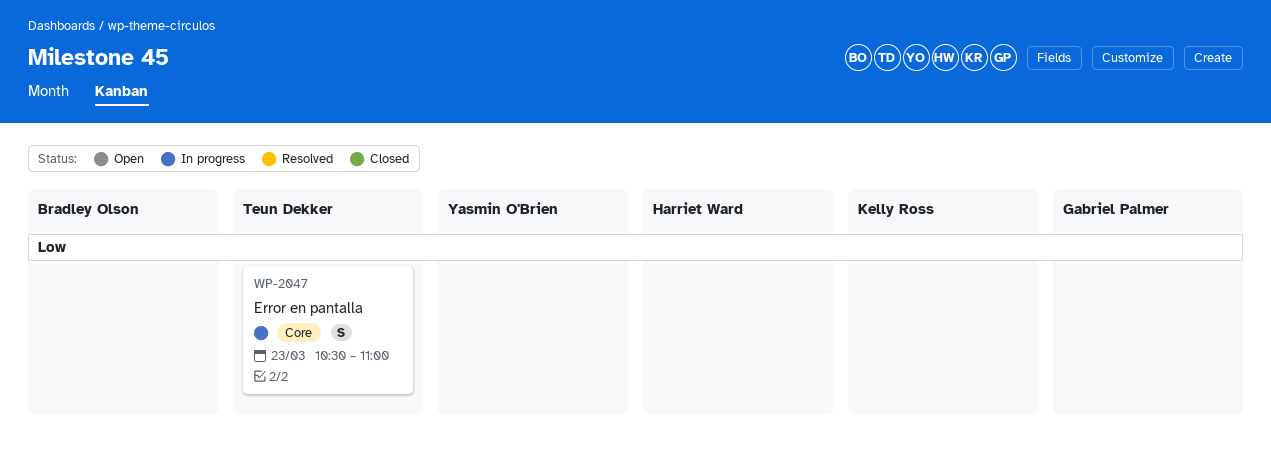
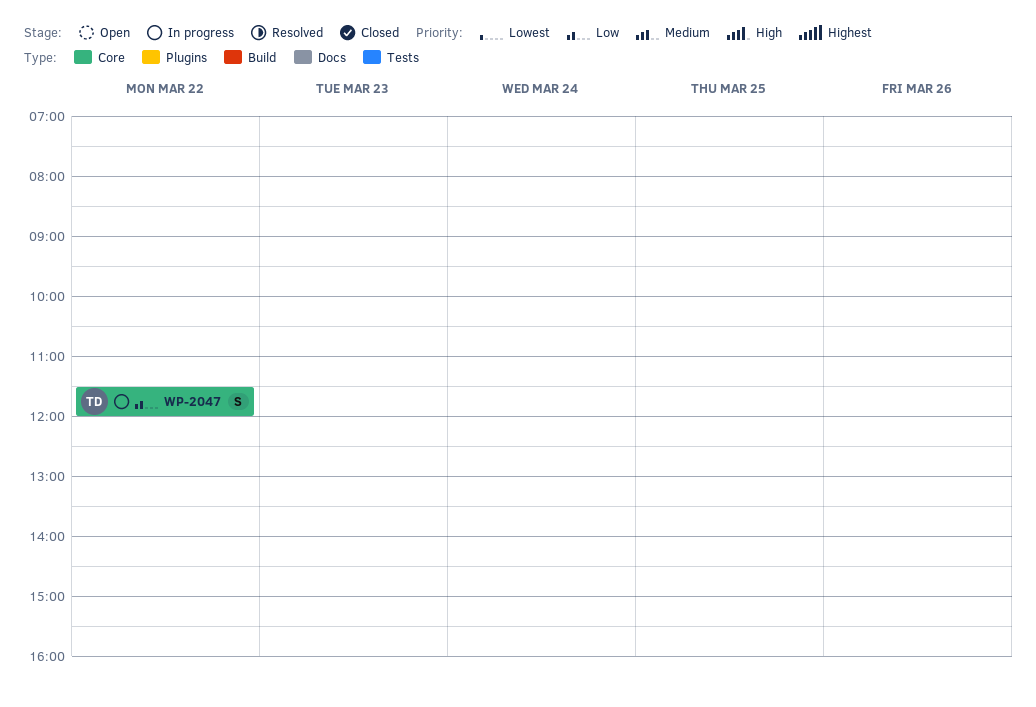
WP-2047, day: Mar 23 -> Mar 22
WP-2047, begins: 10:30 -> 11:30
WP-2047, ends: 11:00 -> 12:00

